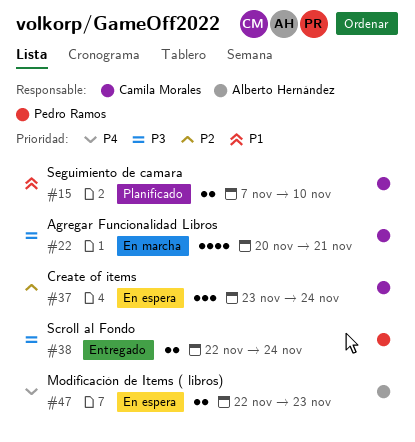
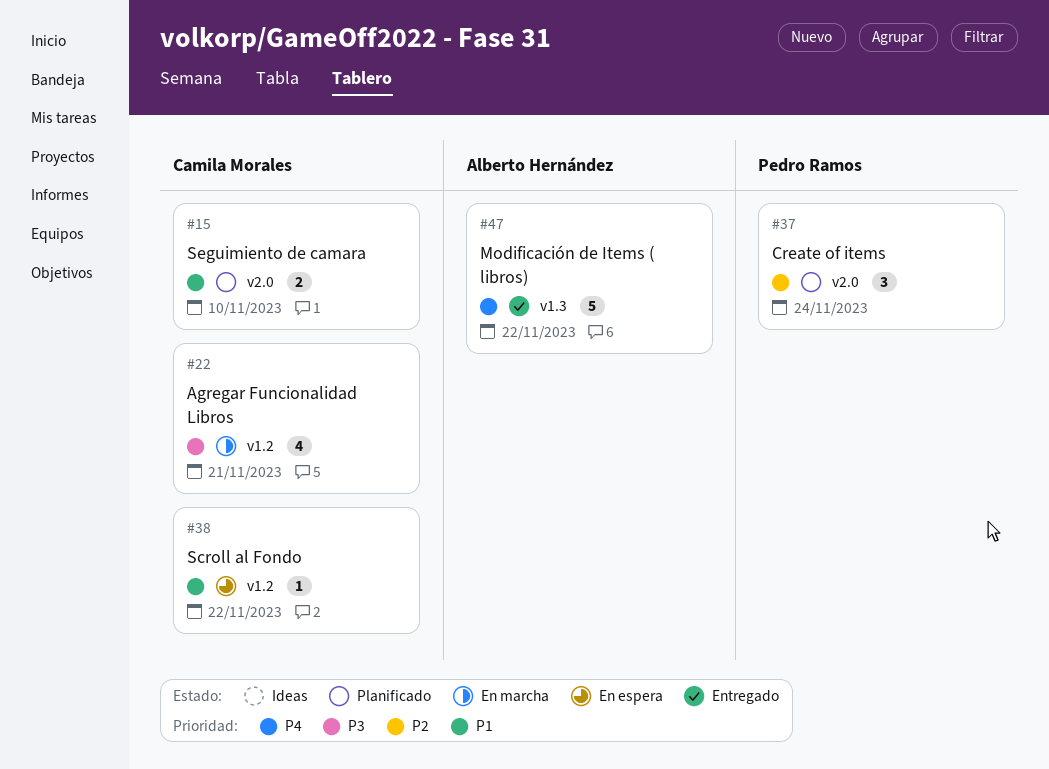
#37, status: En espera -> Planificado
#37, owner: Camila Morales -> Pedro Ramos
#38, status: Entregado -> En espera
#38, owner: Pedro Ramos -> Camila Morales
#38, priority: P3 -> P1
#38, estimate: 2 -> 1
#38, due: Nov 24 -> Nov 22
#47, status: En espera -> Entregado
#47, estimate: 2 -> 5
#47, due: Nov 23 -> Nov 22

